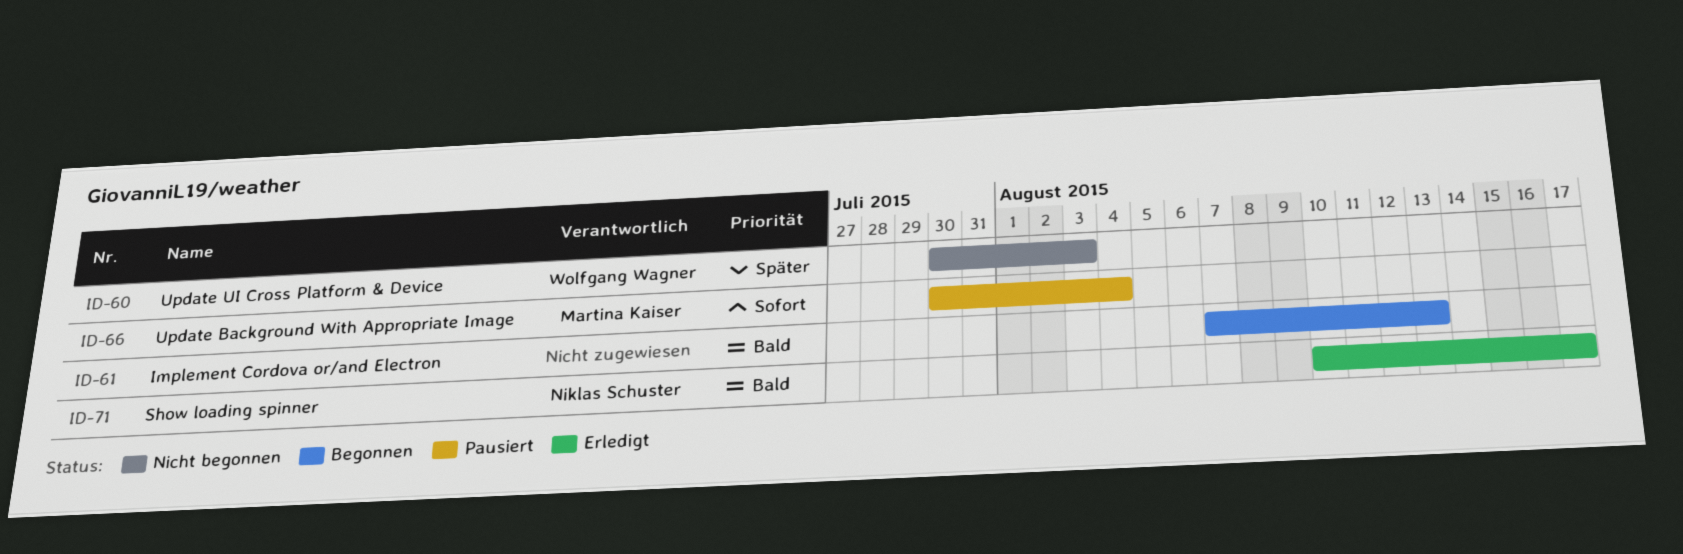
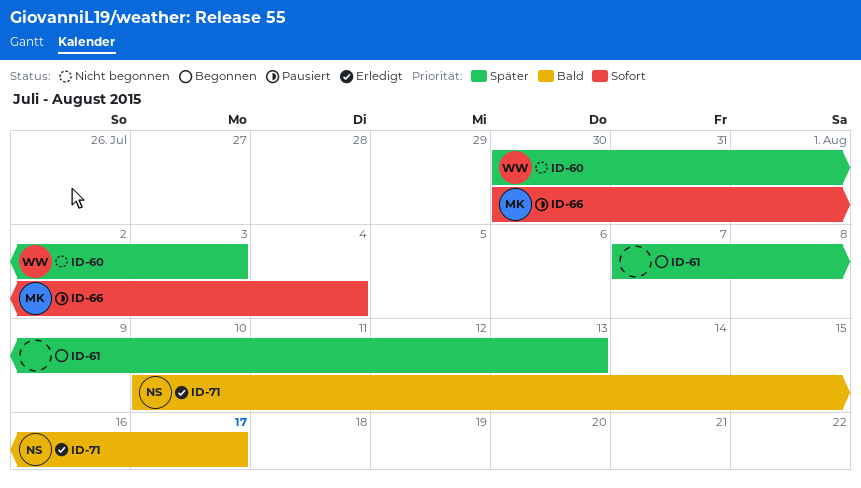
ID-61, priority: Bald -> Später

